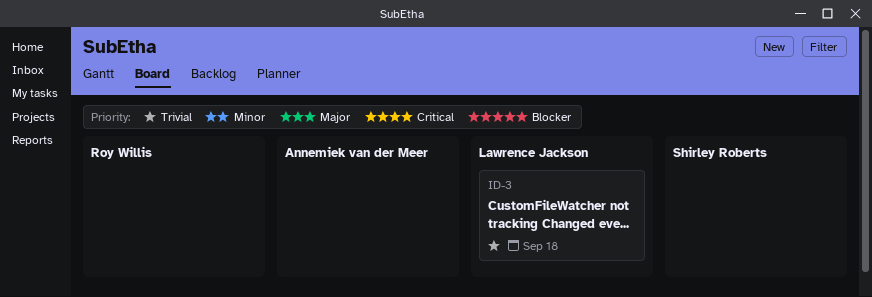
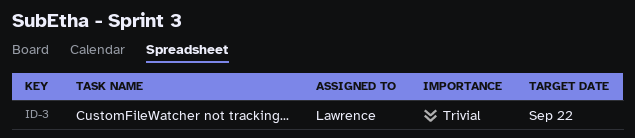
ID-3, due: Sep 18 -> Sep 22

